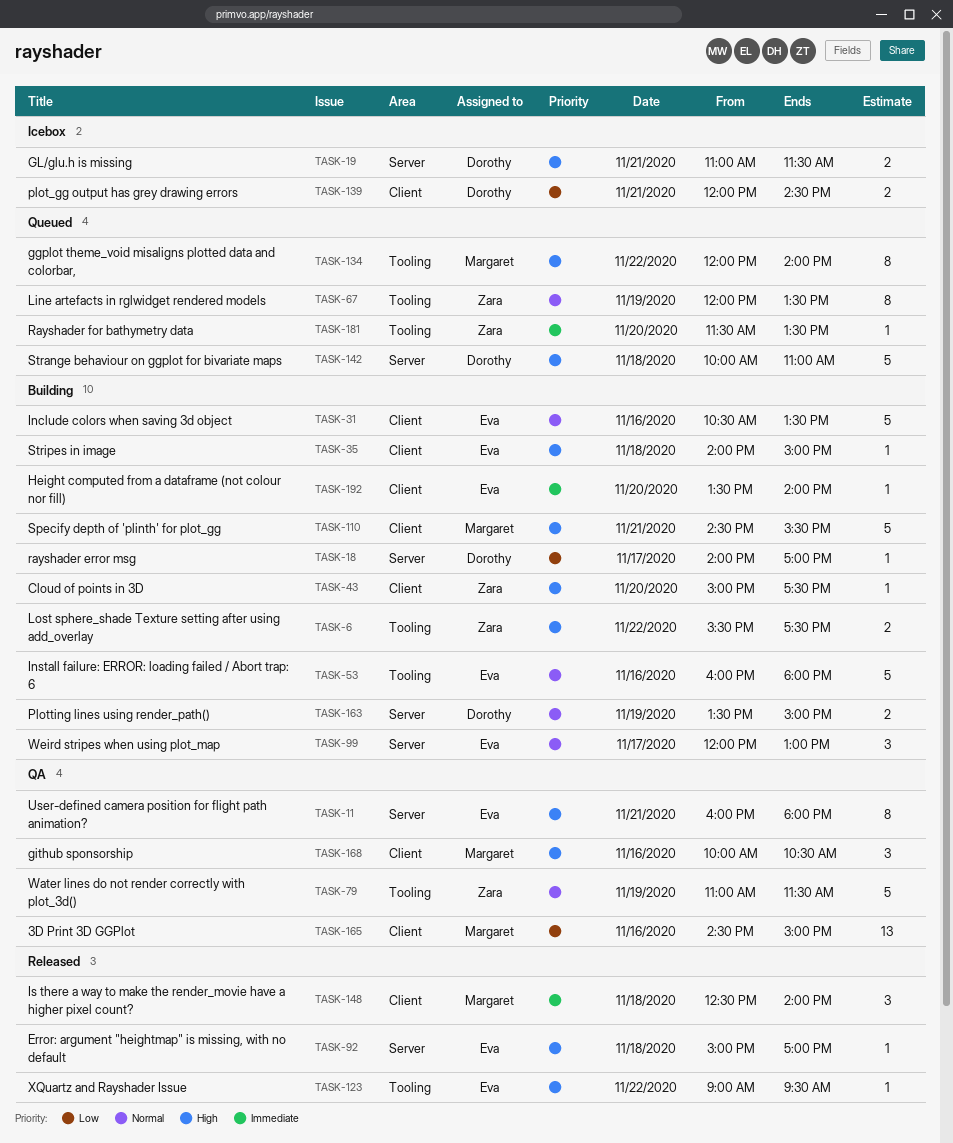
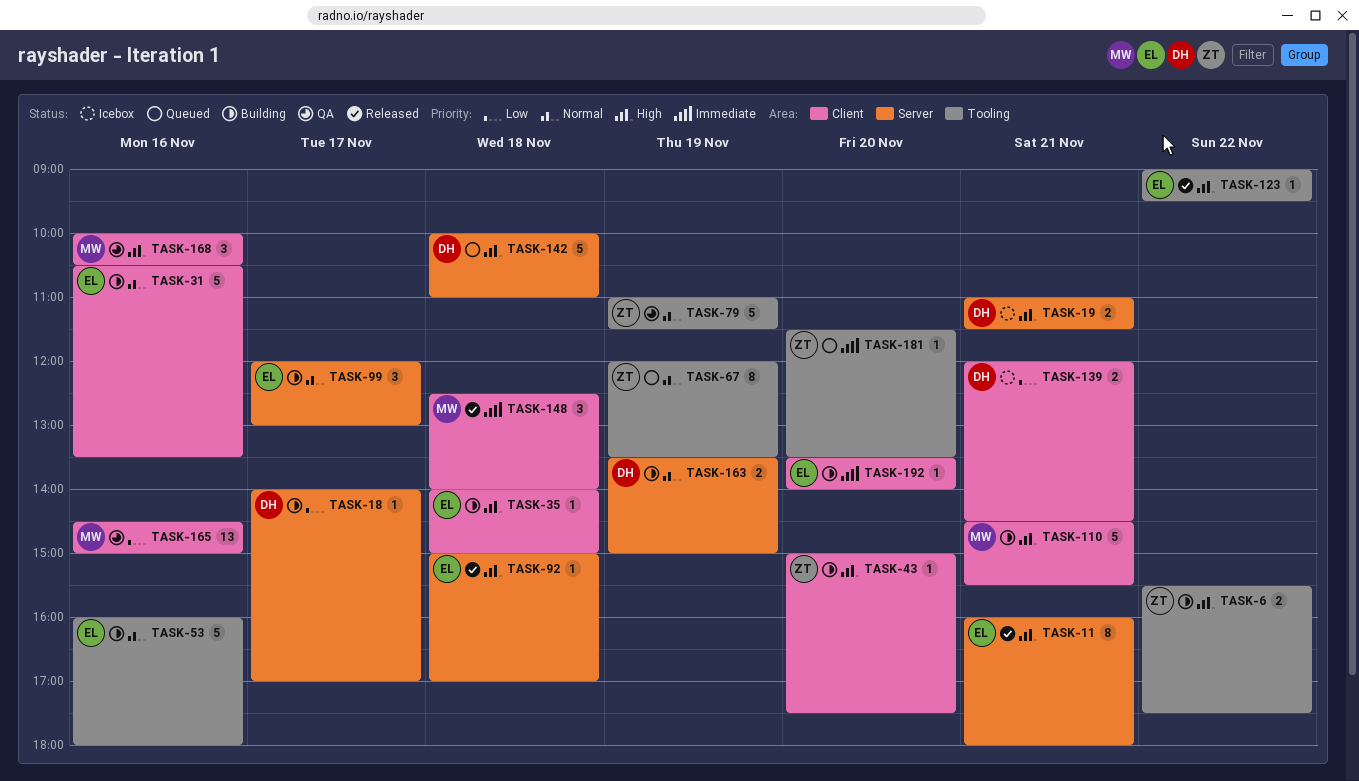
TASK-11, status: QA -> Released
TASK-134: present -> none

